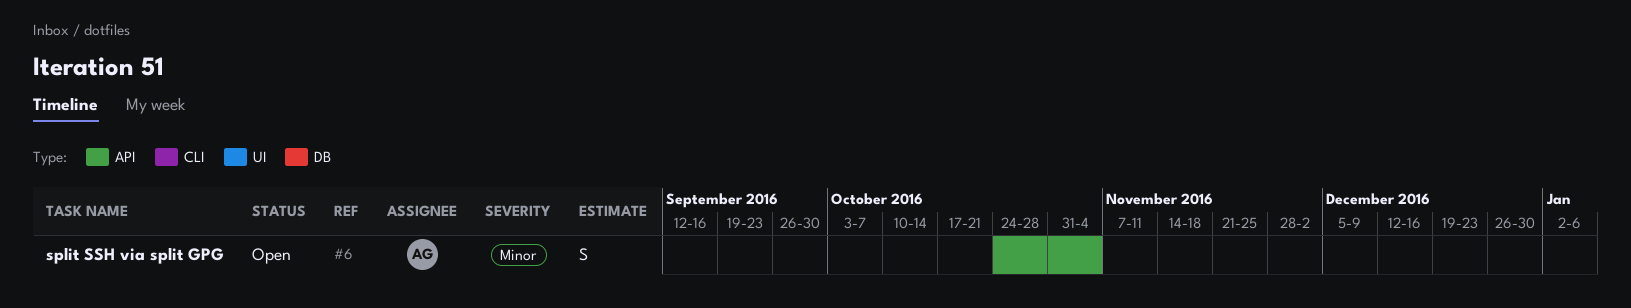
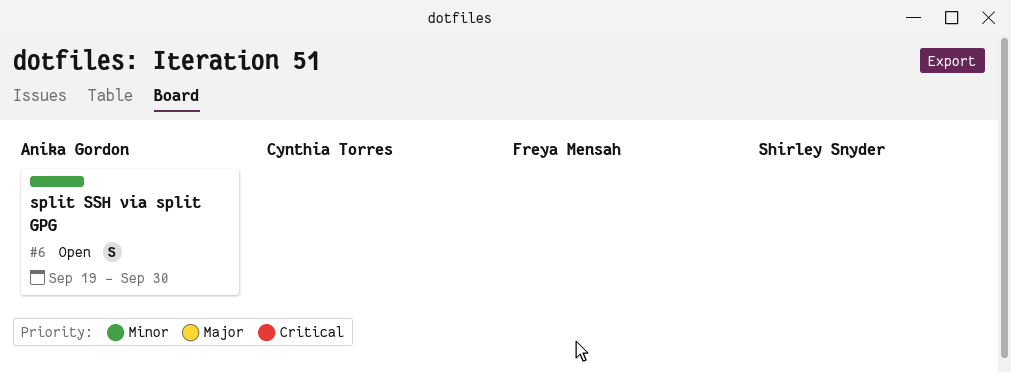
#6, start: Oct 24 -> Sep 19
#6, due: Nov 4 -> Sep 30

